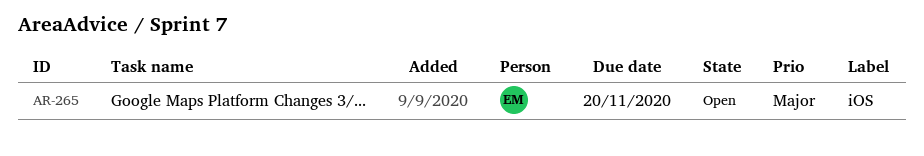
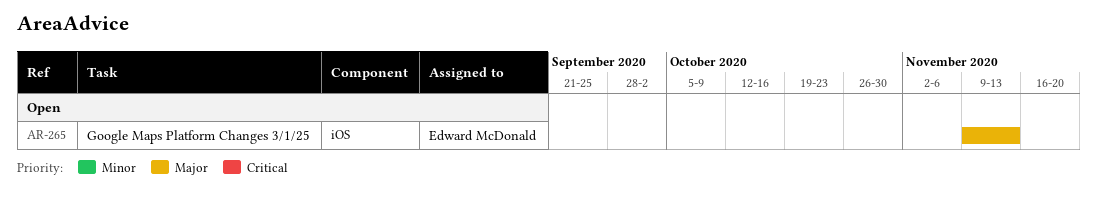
AR-265, due: Nov 20 -> Nov 13

